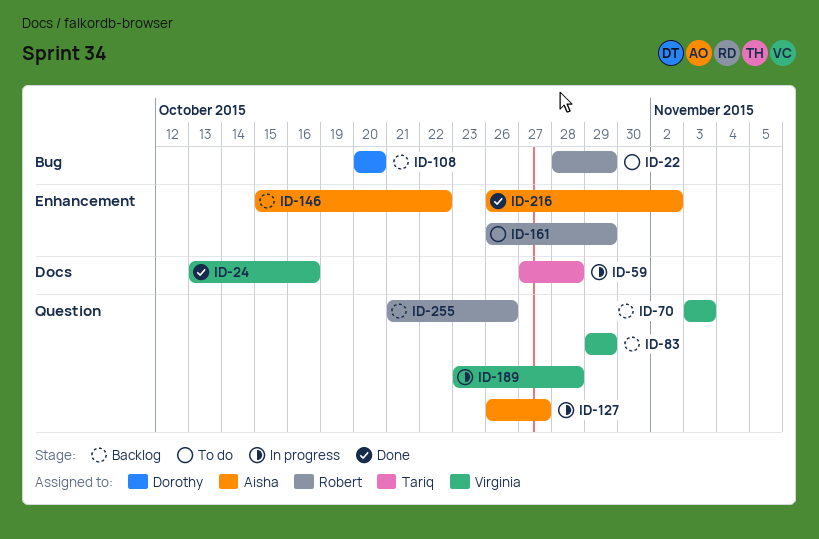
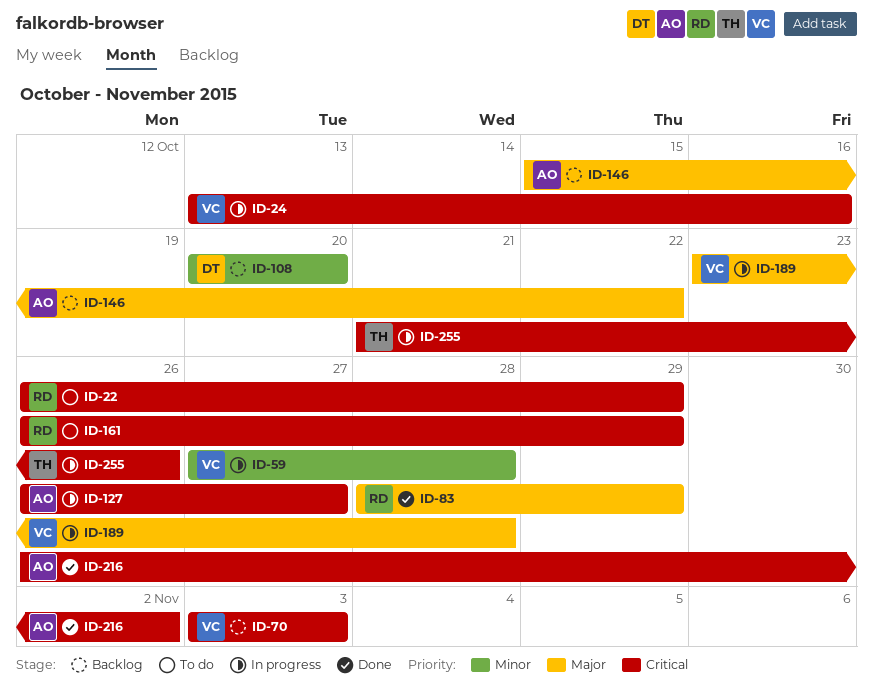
ID-22, start: Oct 28 -> Oct 26
ID-24, status: Done -> In progress
ID-59, owner: Tariq -> Virginia
ID-83, status: Backlog -> Done
ID-83, owner: Virginia -> Robert
ID-83, start: Oct 29 -> Oct 28
ID-255, status: Backlog -> In progress
ID-255, owner: Robert -> Tariq

